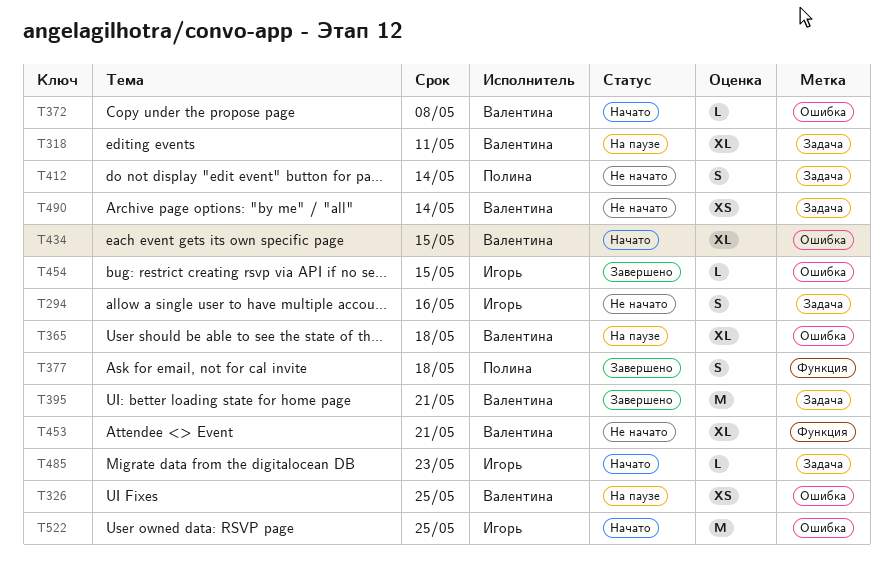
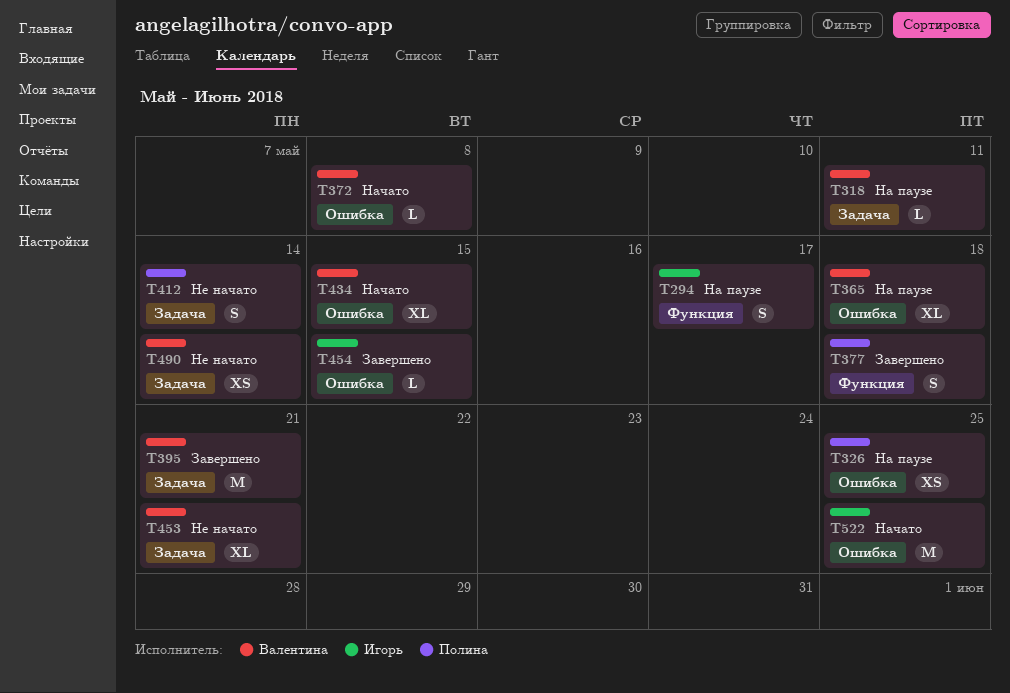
T294, status: Не начато -> На паузе
T294, label: Задача -> Функция
T294, due: May 16 -> May 17
T318, estimate: XL -> L
T326, owner: Валентина -> Полина
T453, label: Функция -> Задача
T485: present -> none

